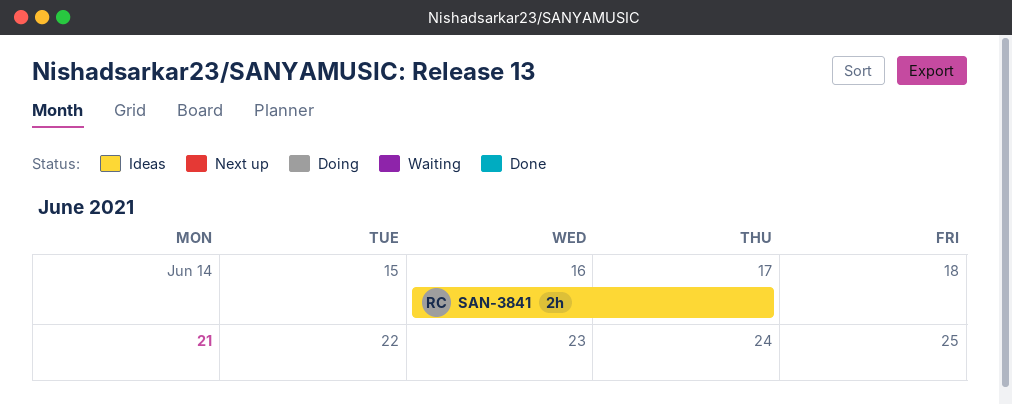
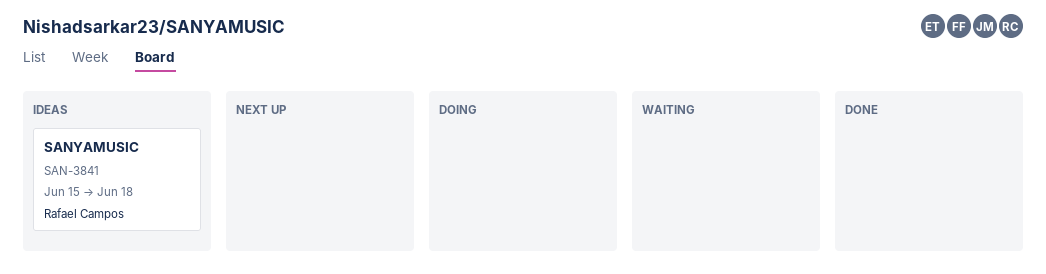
SAN-3841, start: Jun 16 -> Jun 15
SAN-3841, due: Jun 17 -> Jun 18

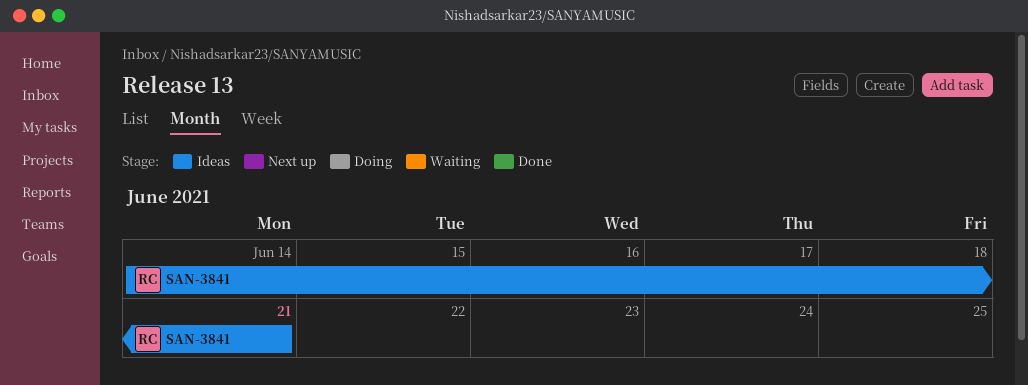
SAN-3841, start: Jun 15 -> Jun 14
SAN-3841, due: Jun 18 -> Jun 21

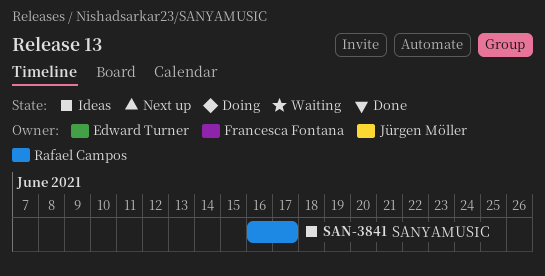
SAN-3841, start: Jun 14 -> Jun 16
SAN-3841, due: Jun 21 -> Jun 17

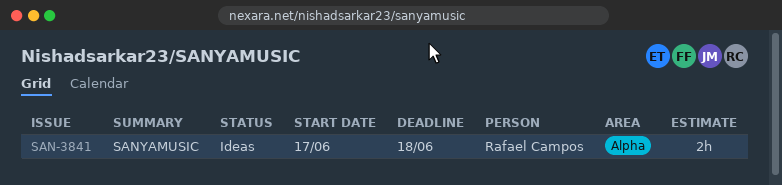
SAN-3841, start: Jun 16 -> Jun 17
SAN-3841, due: Jun 17 -> Jun 18

